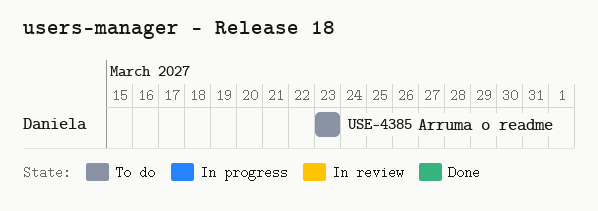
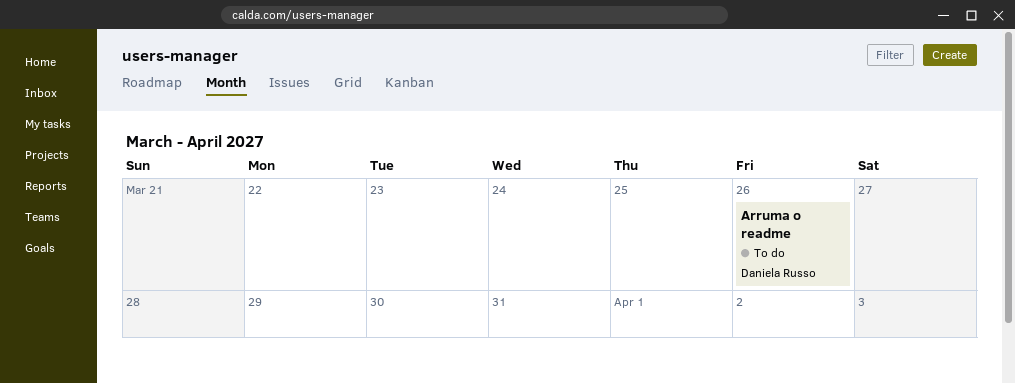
Arruma o readme, due: Mar 23 -> Mar 26

